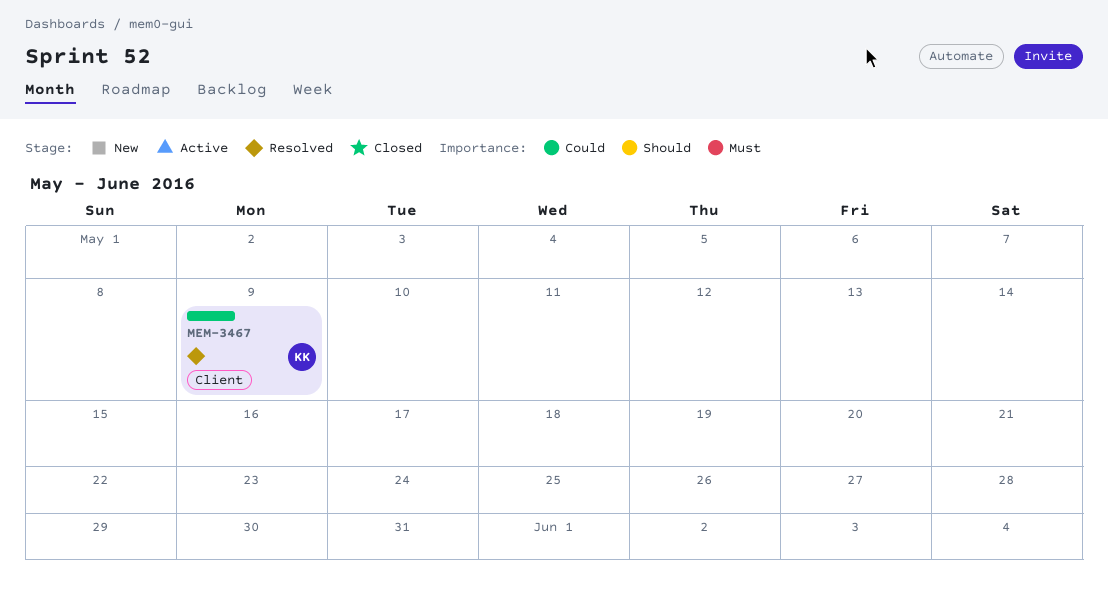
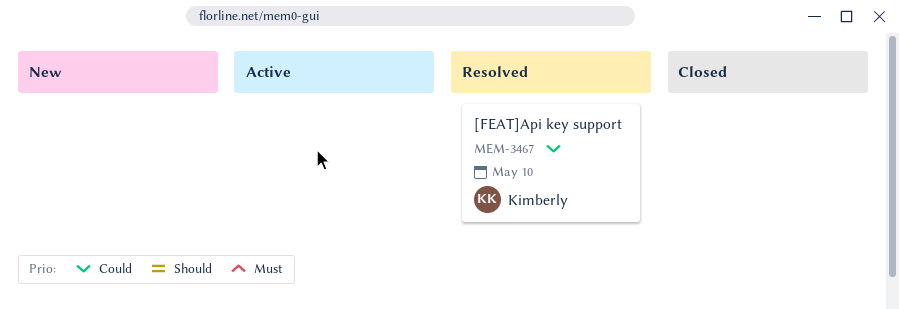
MEM-3467, due: May 9 -> May 10

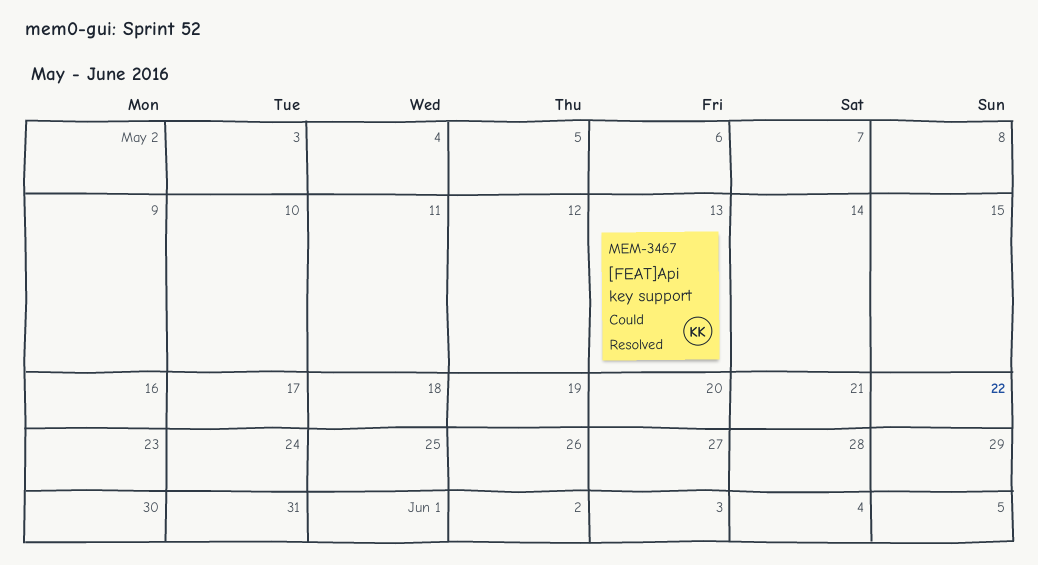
MEM-3467, due: May 10 -> May 13

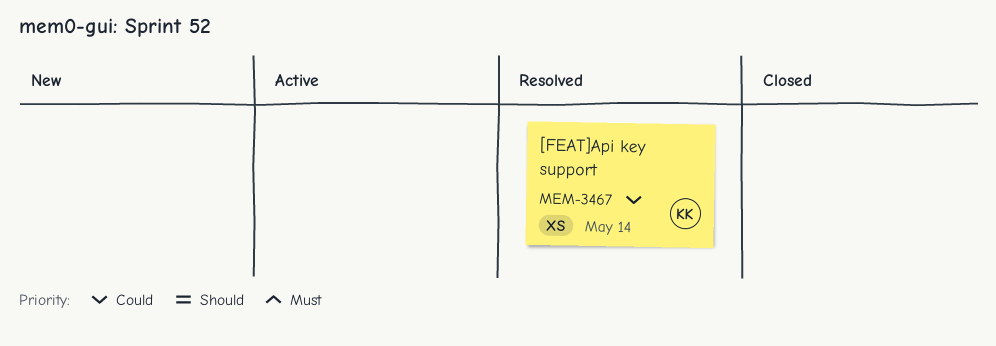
MEM-3467, due: May 13 -> May 14

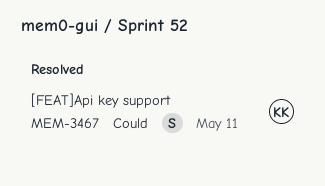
MEM-3467, estimate: XS -> S
MEM-3467, due: May 14 -> May 11

